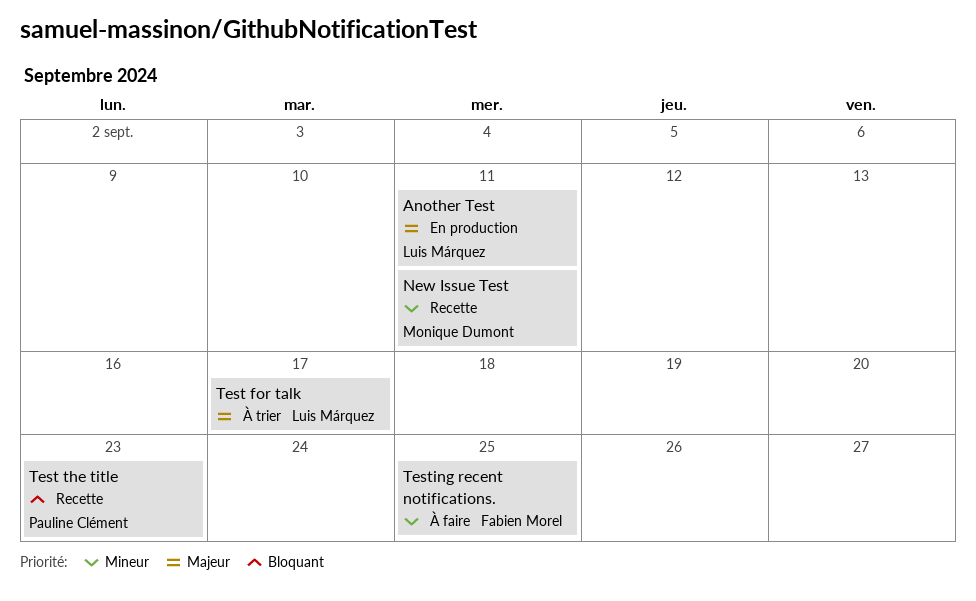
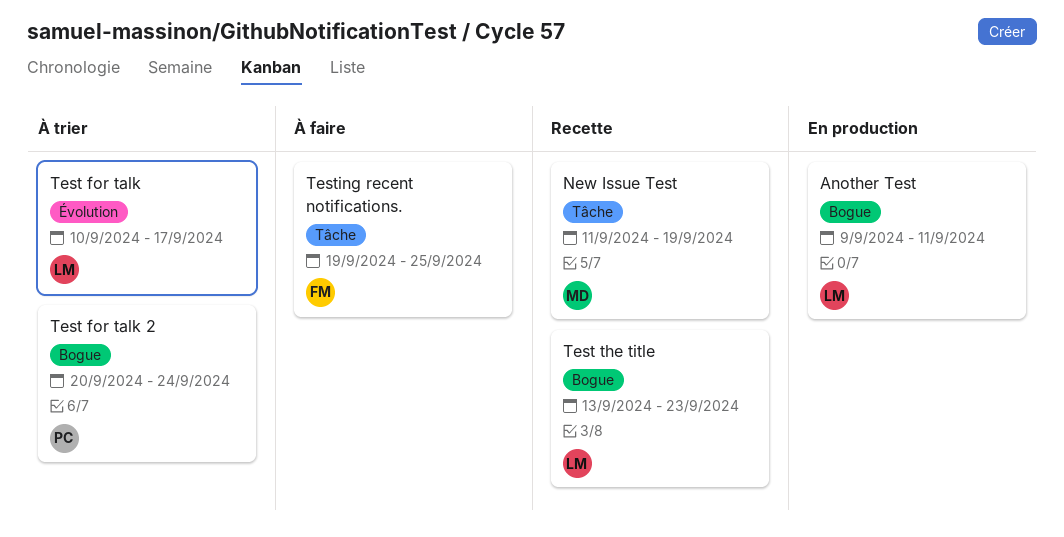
New Issue Test, due: Sep 11 -> Sep 19
Test for talk 2: none -> present
Test the title, owner: Pauline Clément -> Luis Márquez

